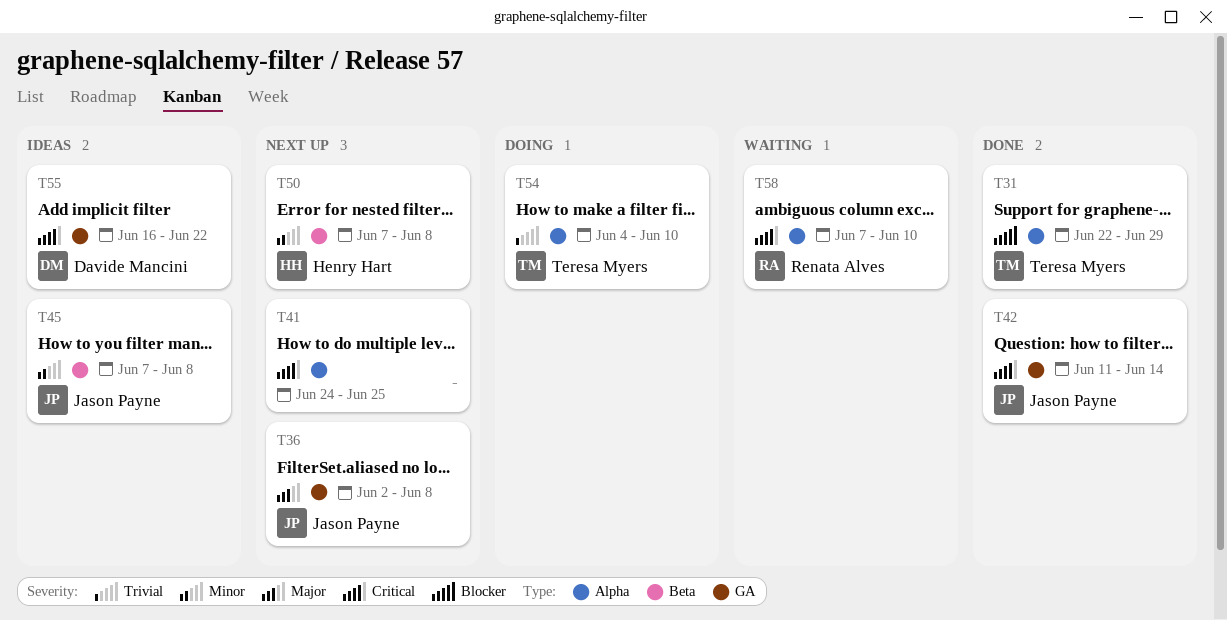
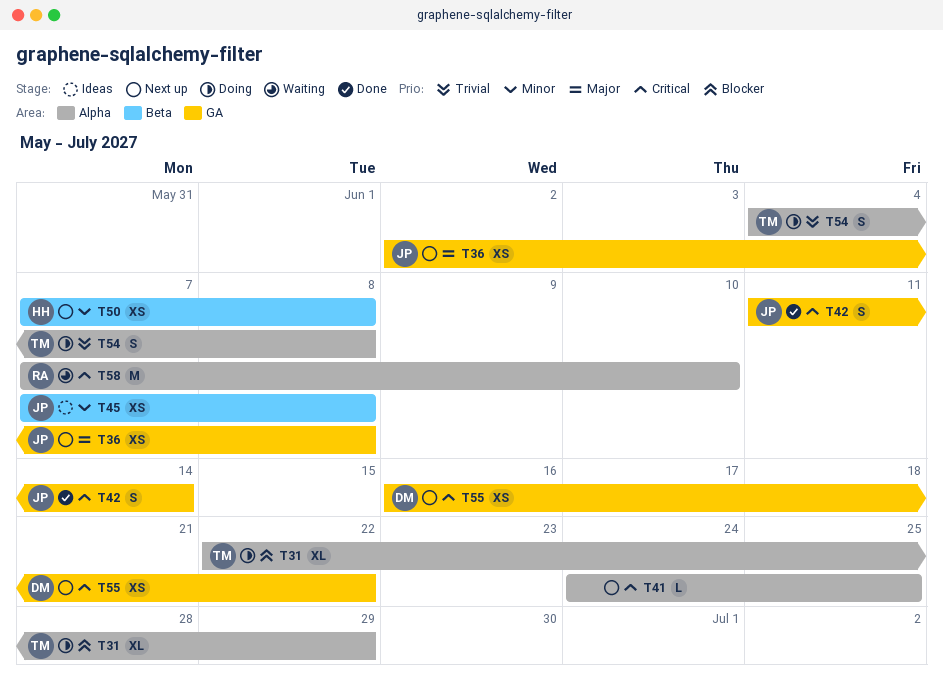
T31, status: Done -> Doing
T54, due: Jun 10 -> Jun 8
T55, status: Ideas -> Next up

